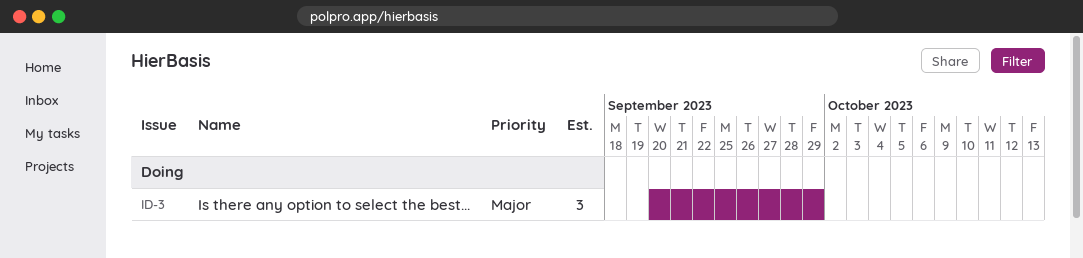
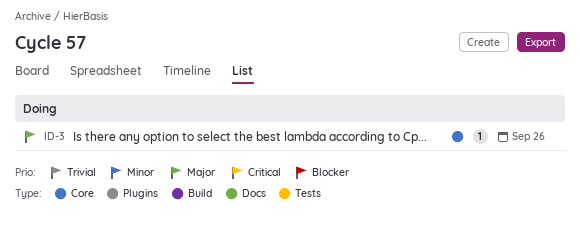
ID-3, estimate: 3 -> 1
ID-3, due: Sep 29 -> Sep 26

